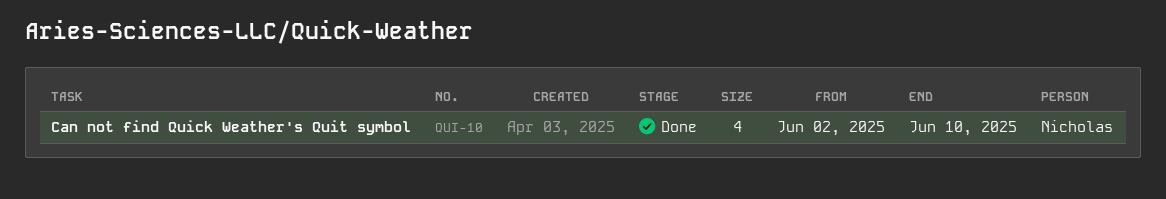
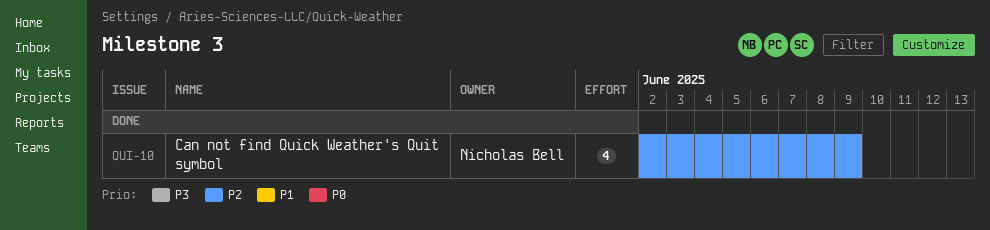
QUI-10, due: Jun 10 -> Jun 9

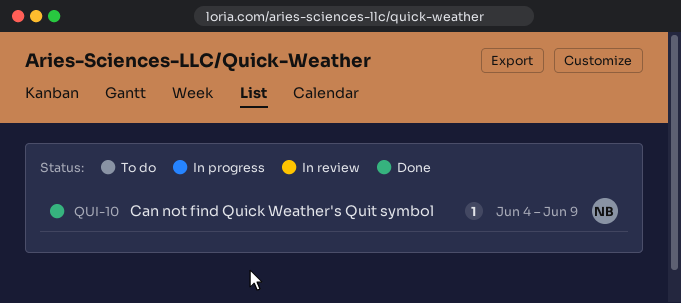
QUI-10, estimate: 4 -> 1
QUI-10, start: Jun 2 -> Jun 4

